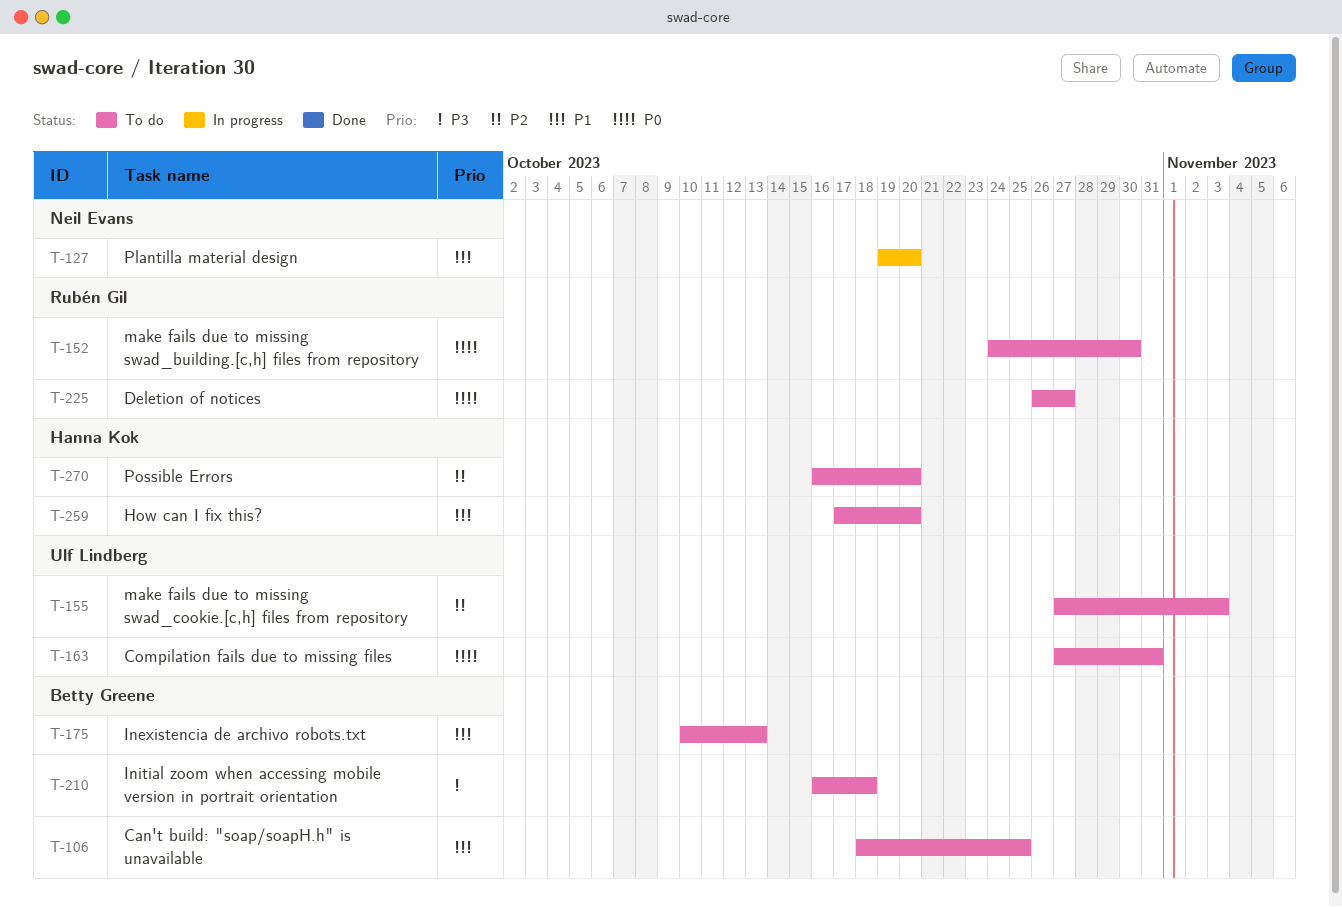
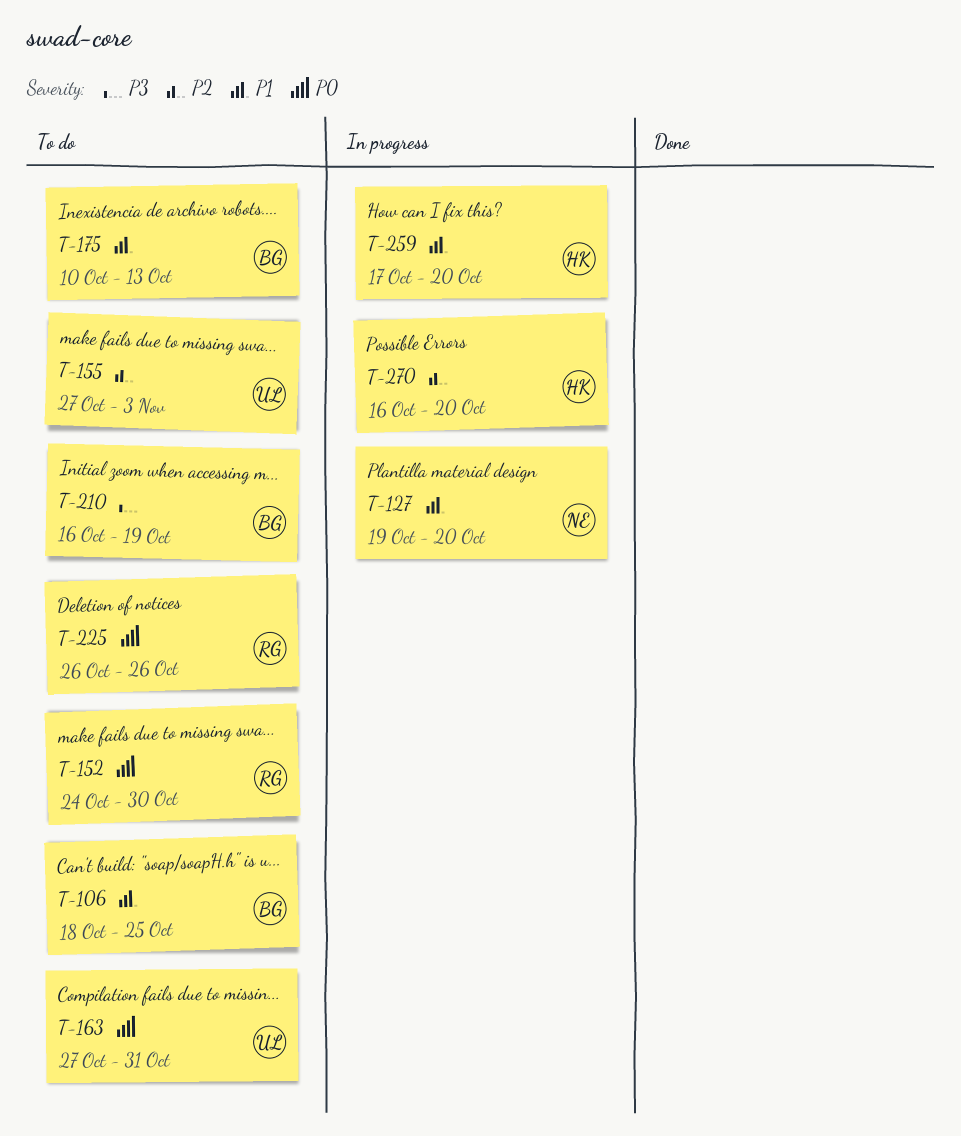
T-210, due: Oct 18 -> Oct 19
T-225, due: Oct 27 -> Oct 26
T-259, status: To do -> In progress
T-270, status: To do -> In progress

